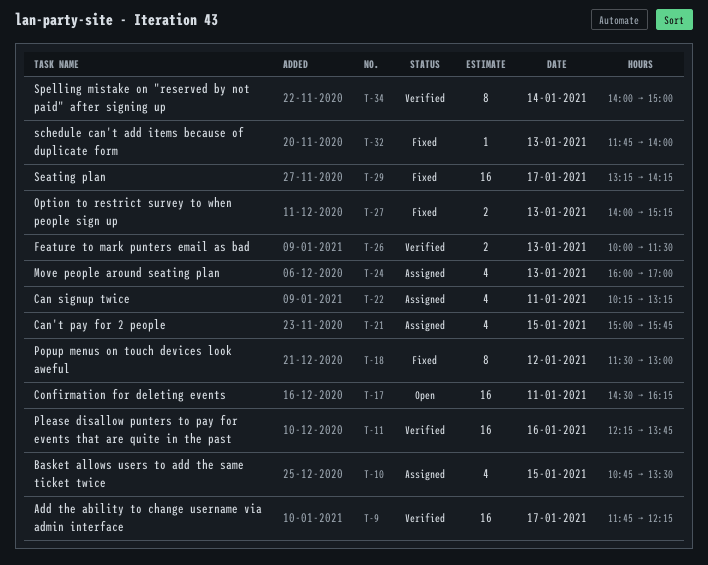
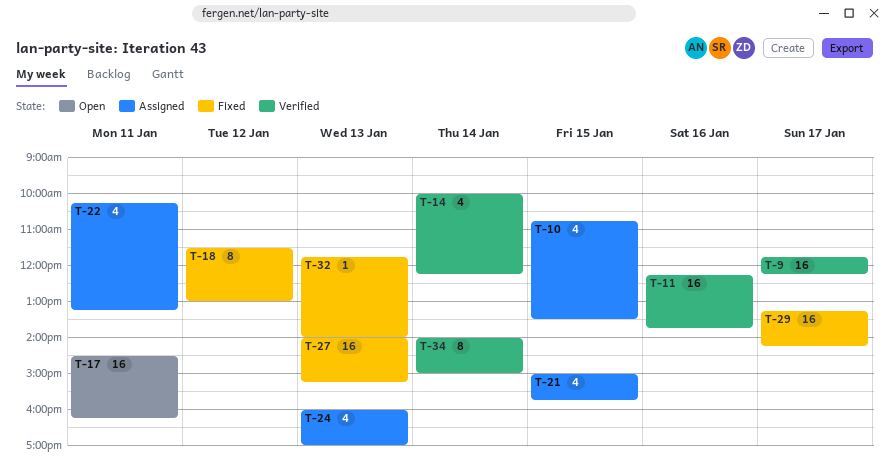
T-14: none -> present
T-26: present -> none
T-27, estimate: 2 -> 16

